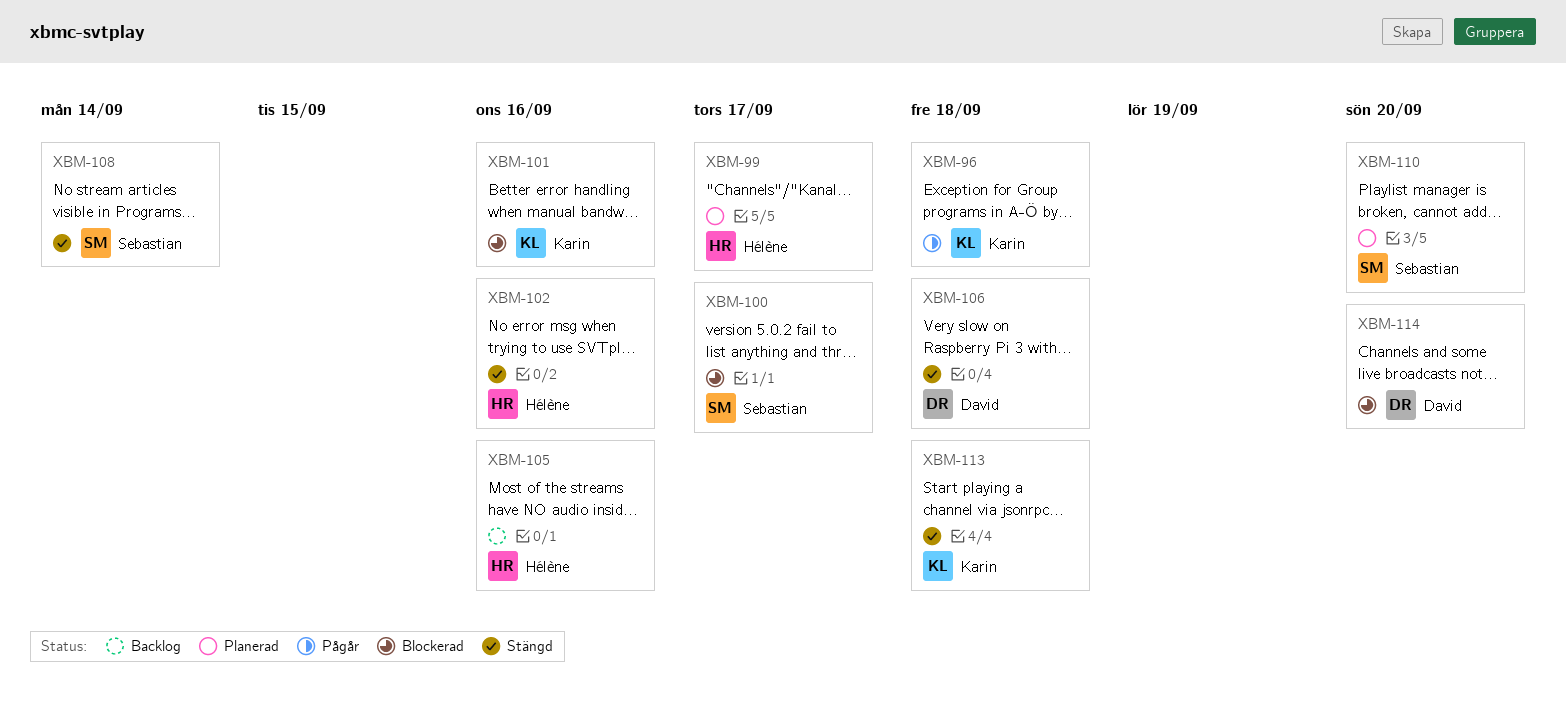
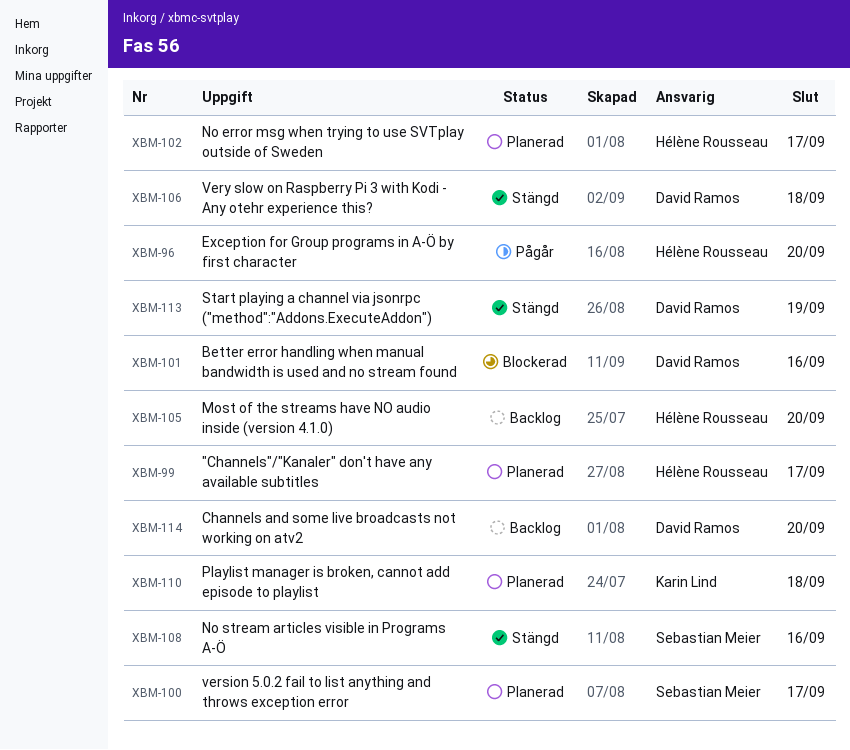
XBM-96, owner: Karin Lind -> Hélène Rousseau
XBM-96, due: Sep 18 -> Sep 20
XBM-100, status: Blockerad -> Planerad
XBM-101, owner: Karin Lind -> David Ramos
XBM-102, status: Stängd -> Planerad
XBM-102, due: Sep 16 -> Sep 17
XBM-105, due: Sep 16 -> Sep 20
XBM-108, due: Sep 14 -> Sep 16
XBM-110, owner: Sebastian Meier -> Karin Lind
XBM-110, due: Sep 20 -> Sep 18
XBM-113, owner: Karin Lind -> David Ramos
XBM-113, due: Sep 18 -> Sep 19
XBM-114, status: Blockerad -> Backlog

